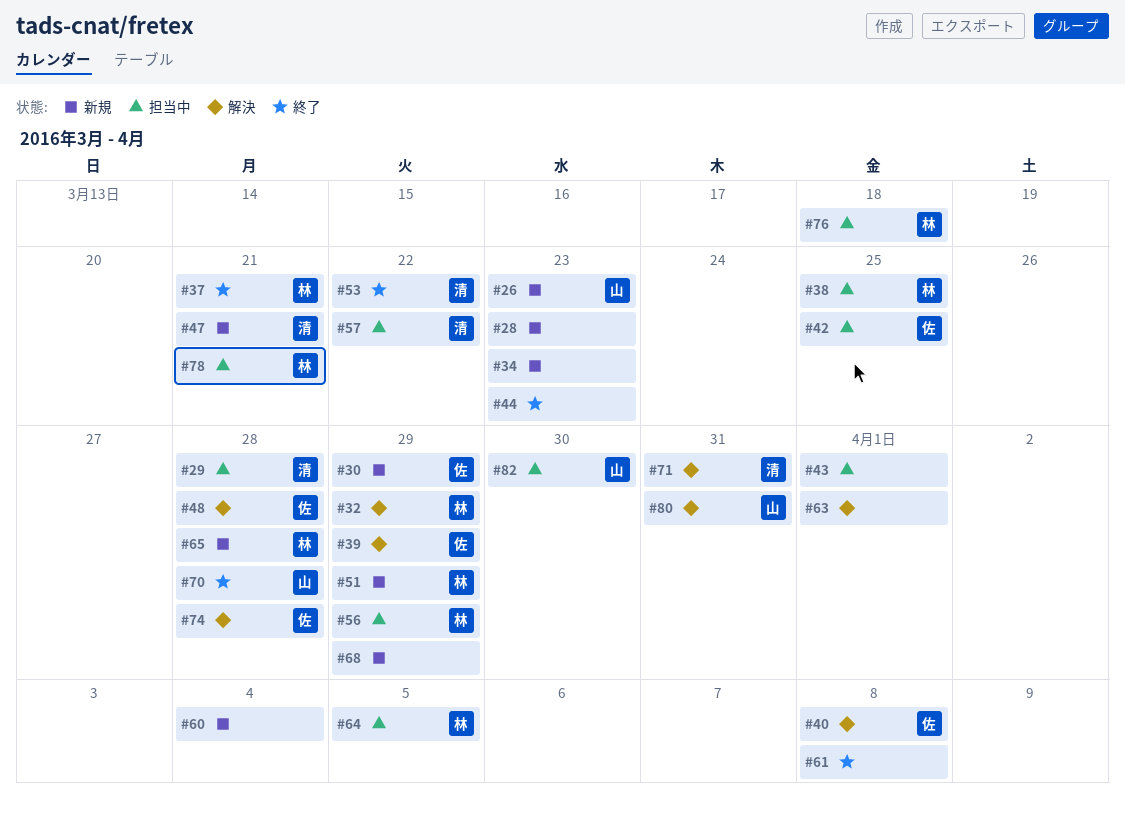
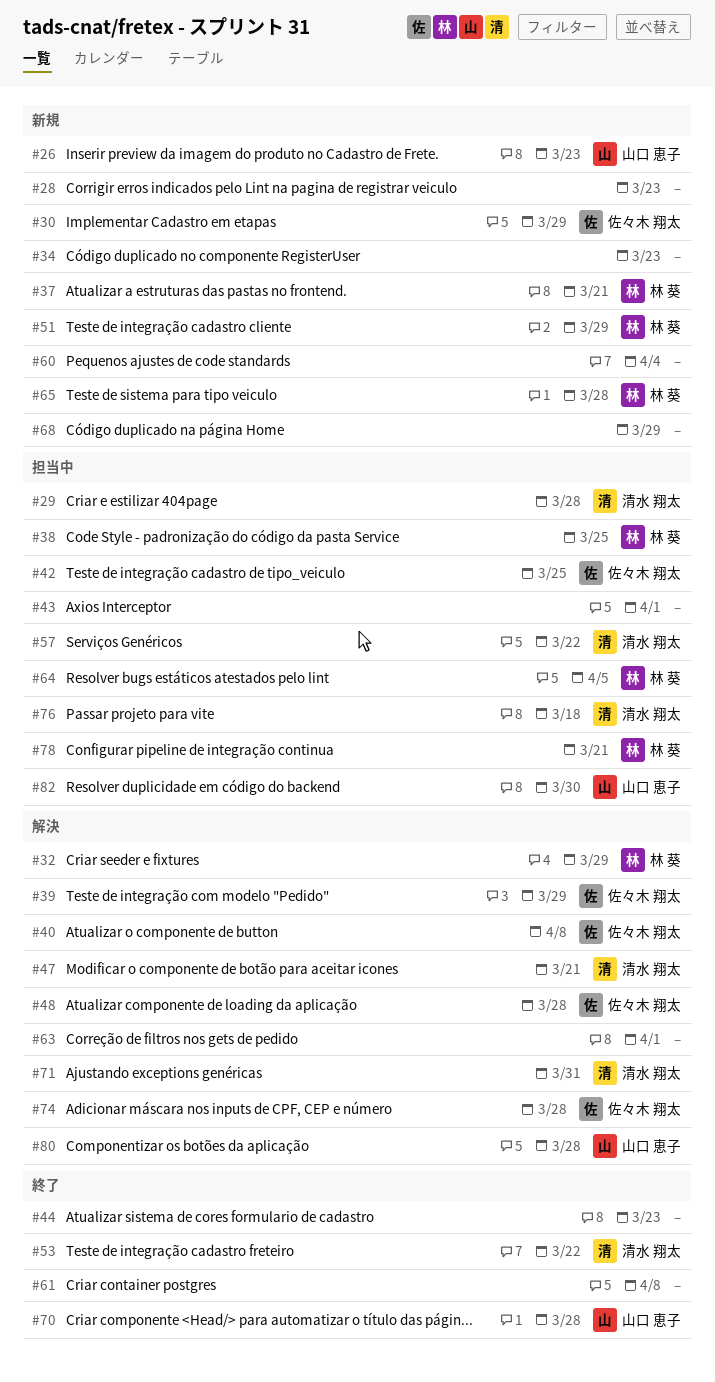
#37, status: 終了 -> 新規
#47, status: 新規 -> 解決
#56: present -> none
#76, owner: 林 葵 -> 清水 翔太
#80, due: Mar 31 -> Mar 28

